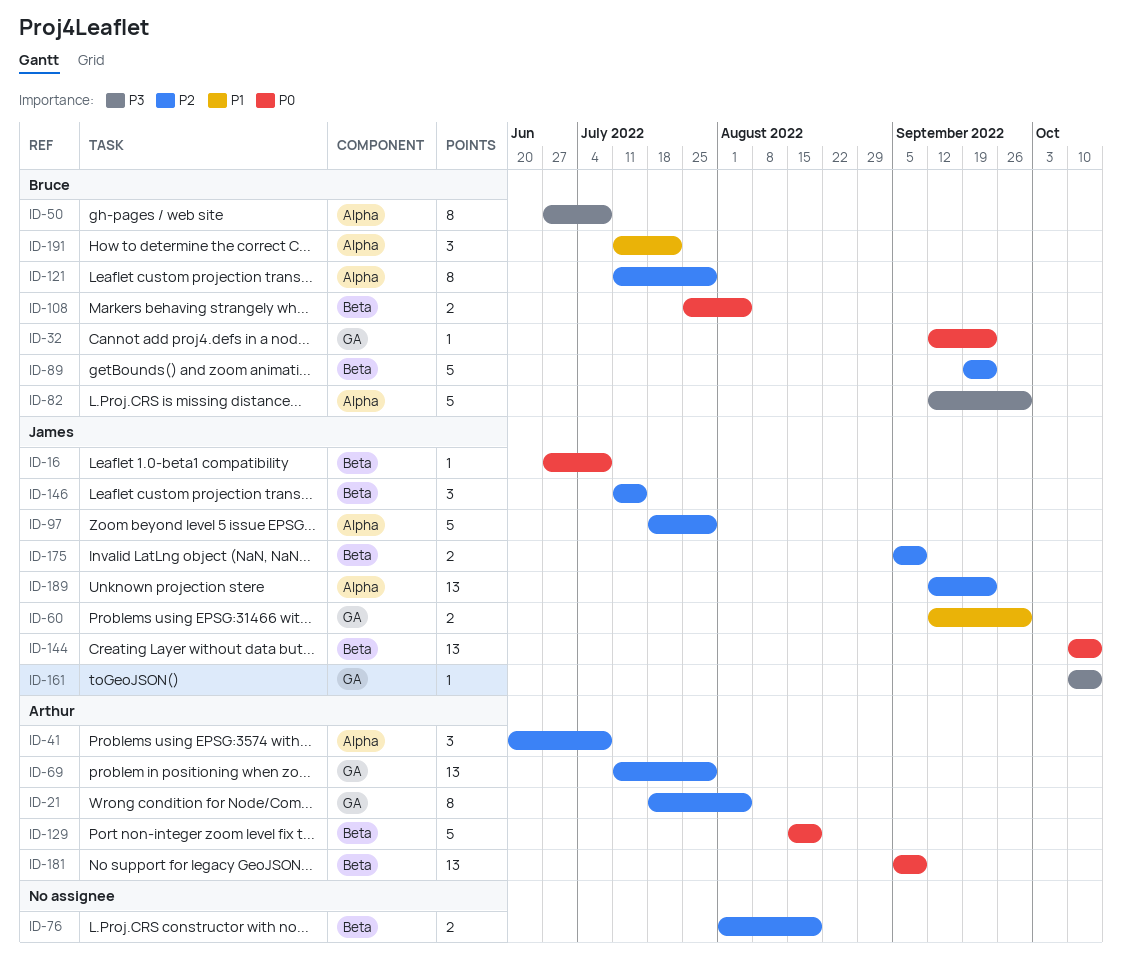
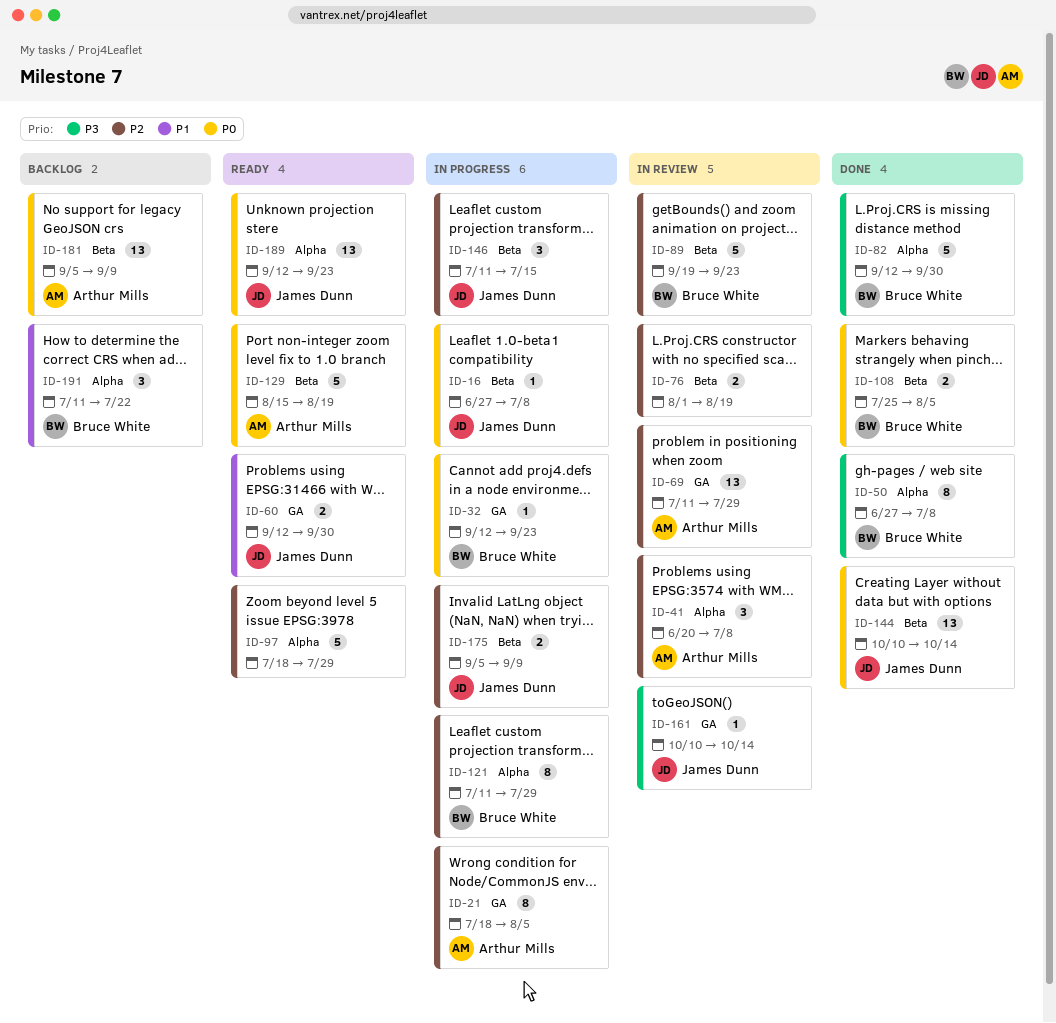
ID-97, owner: James Dunn -> none
ID-189, priority: P2 -> P0

